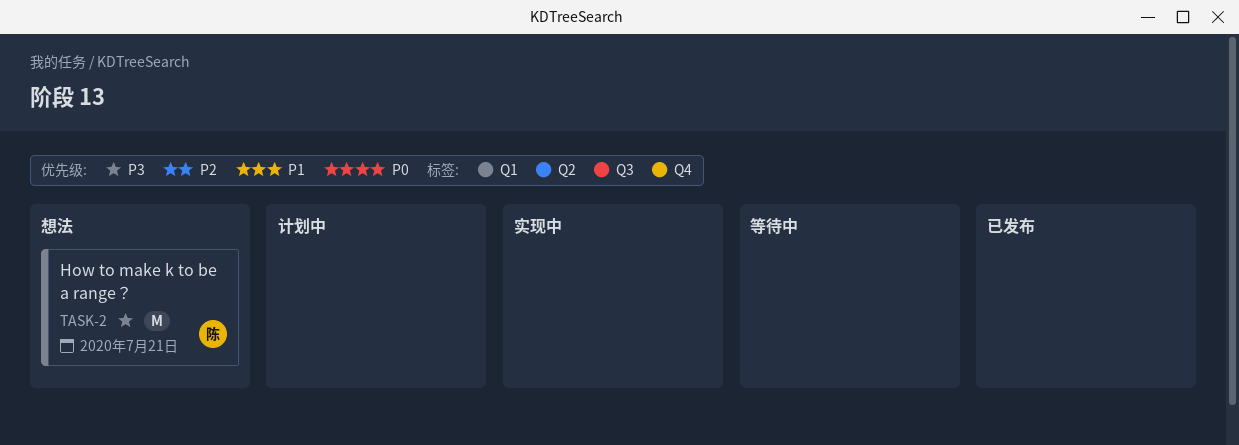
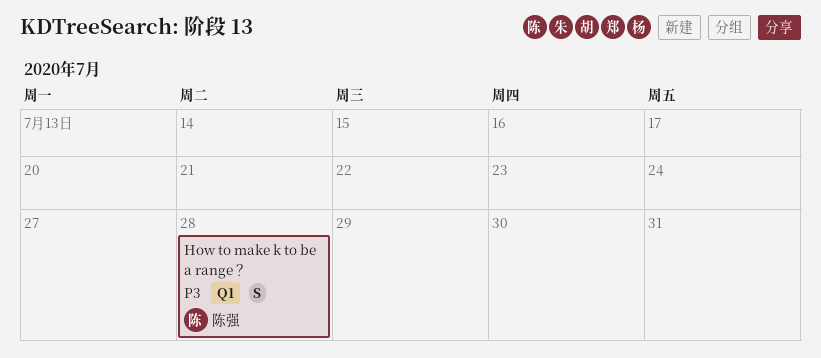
How to make k to be a range？, estimate: M -> S
How to make k to be a range？, due: Jul 21 -> Jul 28

